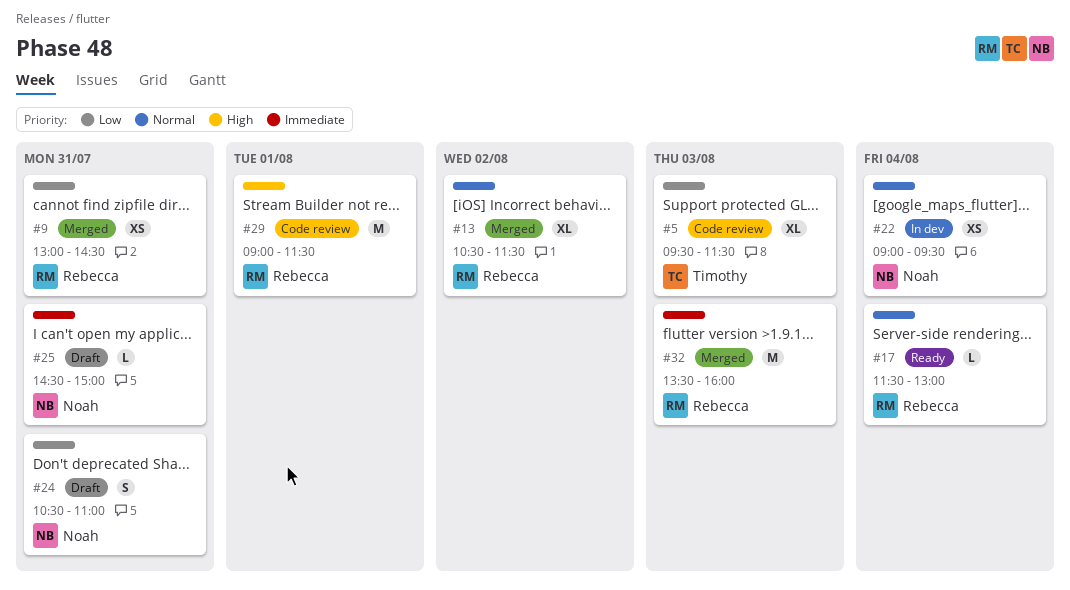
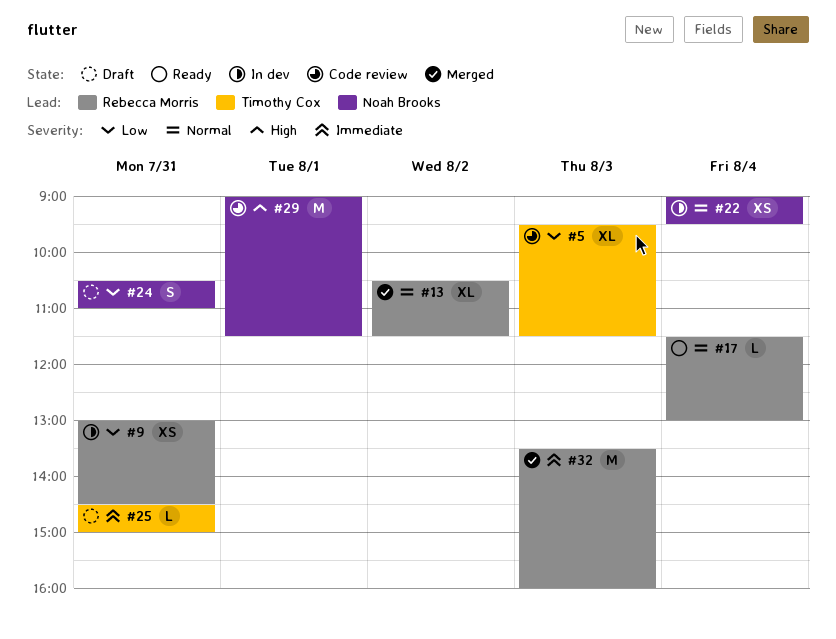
#9, status: Merged -> In dev
#25, owner: Noah Brooks -> Timothy Cox
#29, owner: Rebecca Morris -> Noah Brooks

